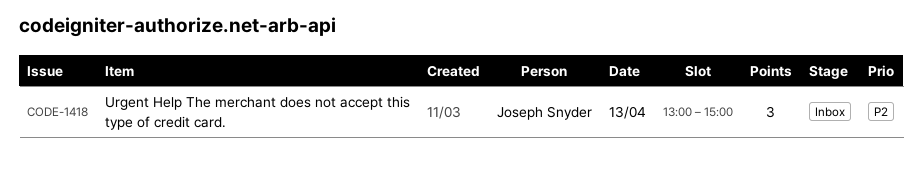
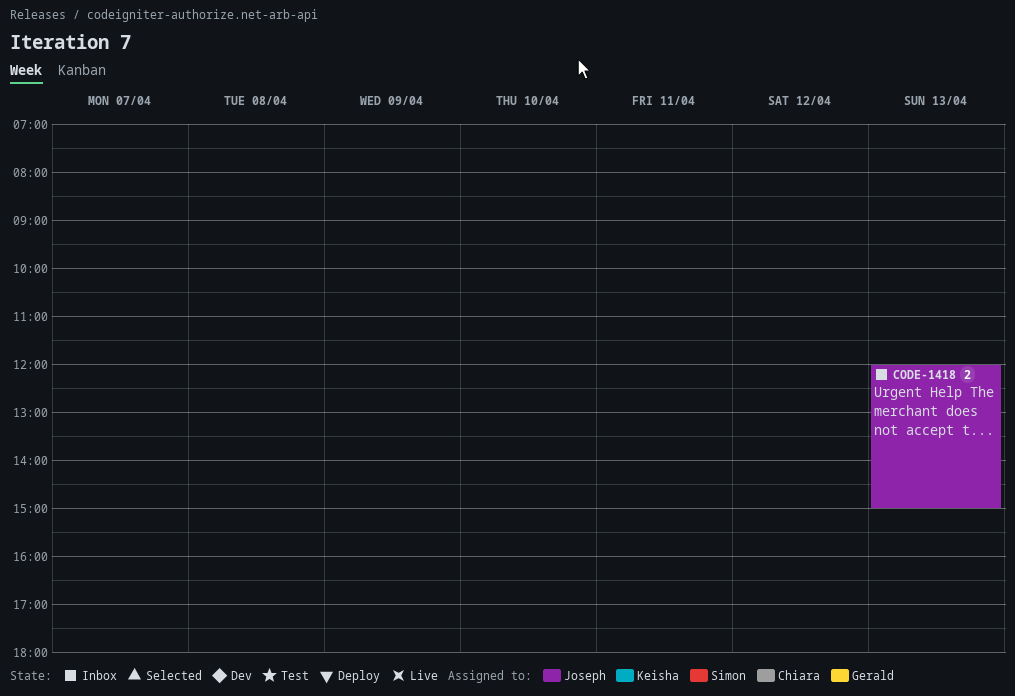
CODE-1418, estimate: 3 -> 2
CODE-1418, begins: 13:00 -> 12:00

